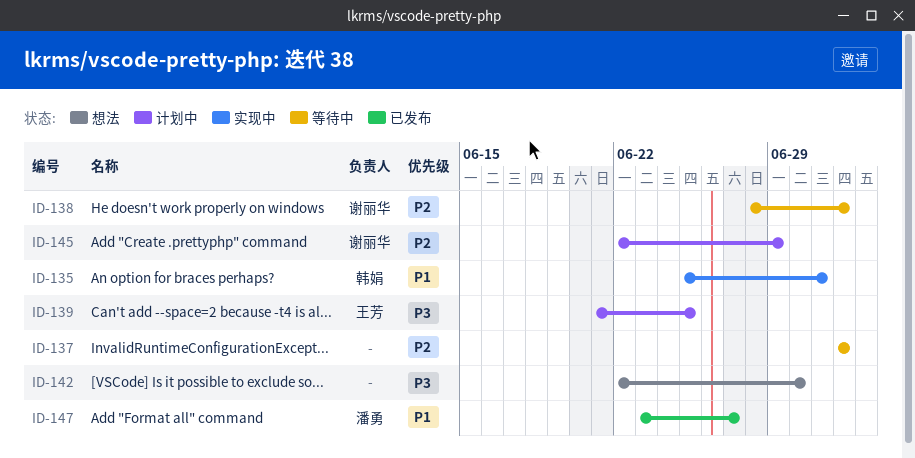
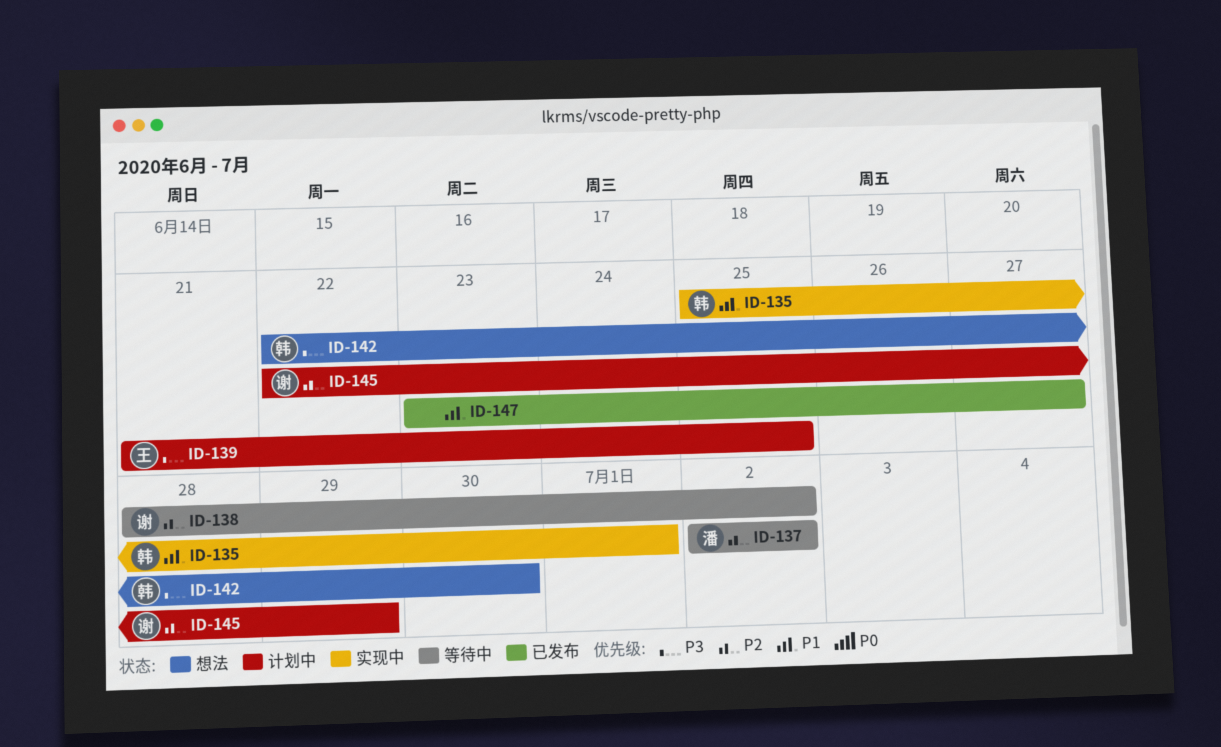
ID-137, owner: none -> 潘勇
ID-142, owner: none -> 韩娟
ID-147, owner: 潘勇 -> none

